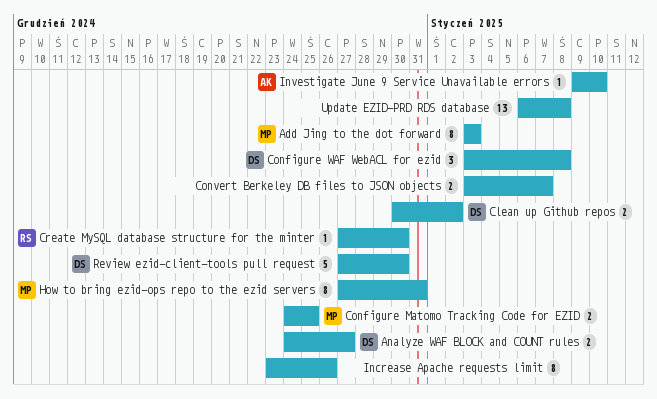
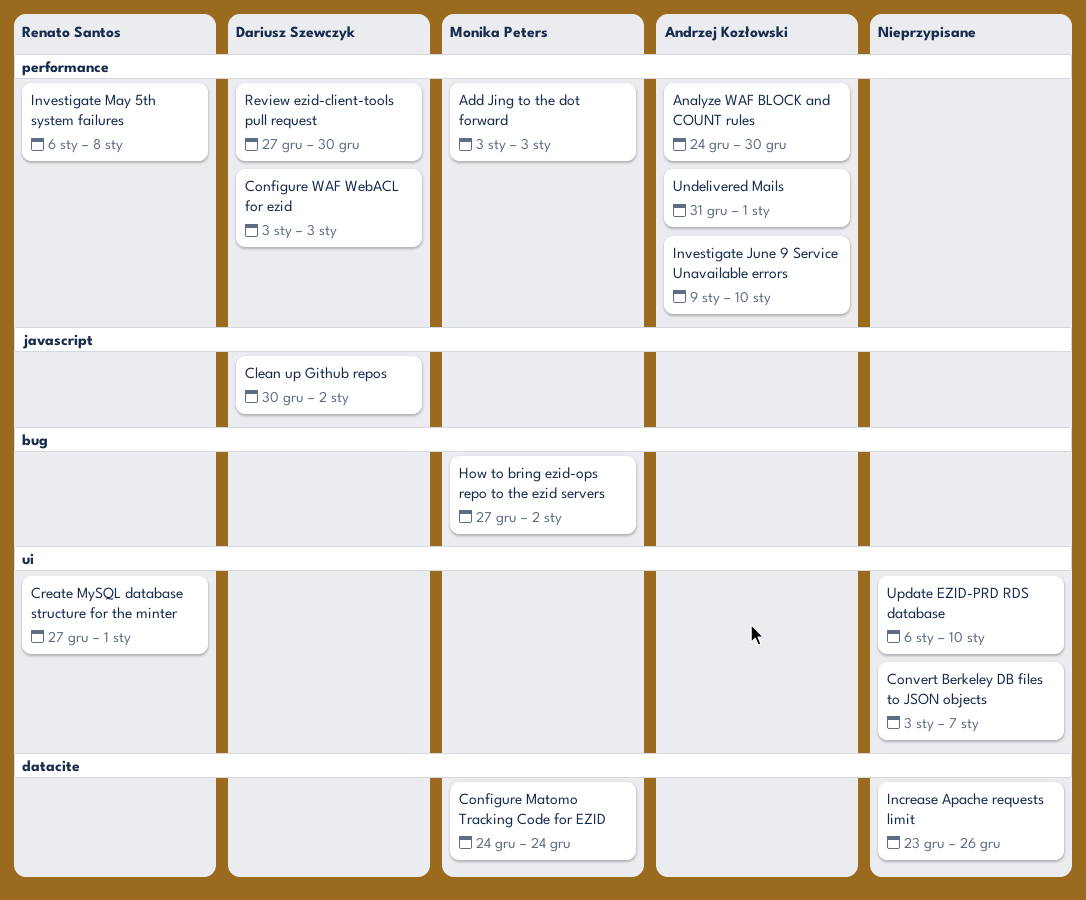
Analyze WAF BLOCK and COUNT rules, owner: Dariusz Szewczyk -> Andrzej Kozłowski
Analyze WAF BLOCK and COUNT rules, due: Dec 27 -> Dec 30
Configure Matomo Tracking Code for EZID, due: Dec 25 -> Dec 24
Configure WAF WebACL for ezid, due: Jan 8 -> Jan 3
Create MySQL database structure for the minter, due: Dec 30 -> Jan 1
How to bring ezid-ops repo to the ezid servers, due: Dec 31 -> Jan 2
Investigate May 5th system failures: none -> present
Undelivered Mails: none -> present
Update EZID-PRD RDS database, due: Jan 8 -> Jan 10

